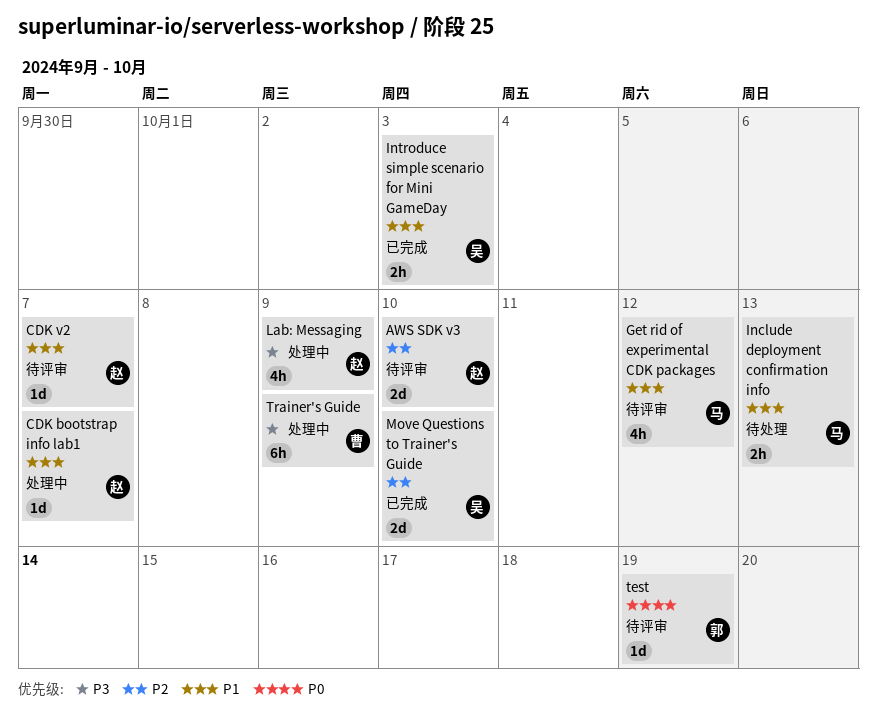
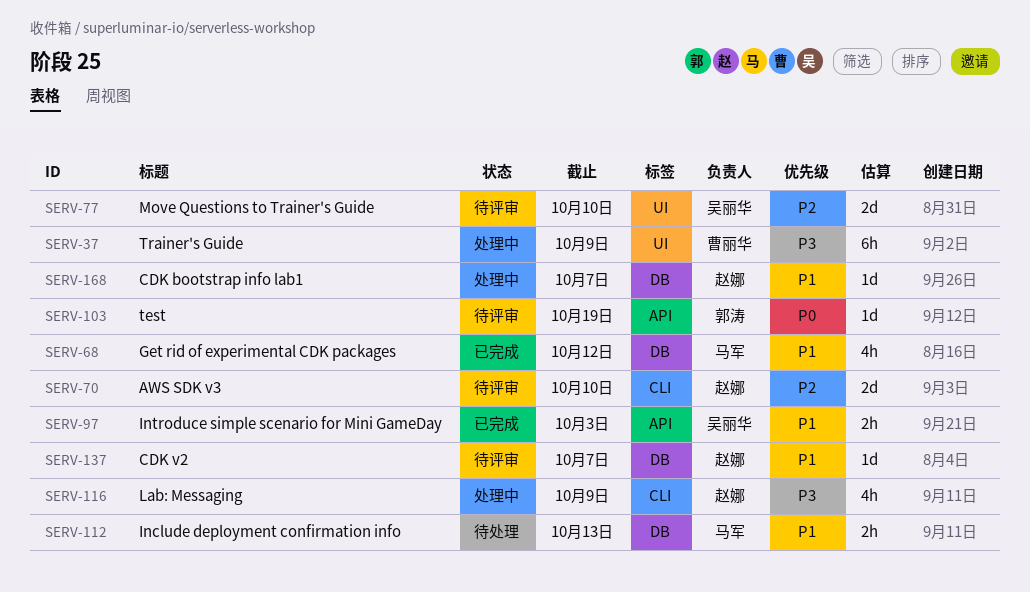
Get rid of experimental CDK packages, status: 待评审 -> 已完成
Move Questions to Trainer's Guide, status: 已完成 -> 待评审

